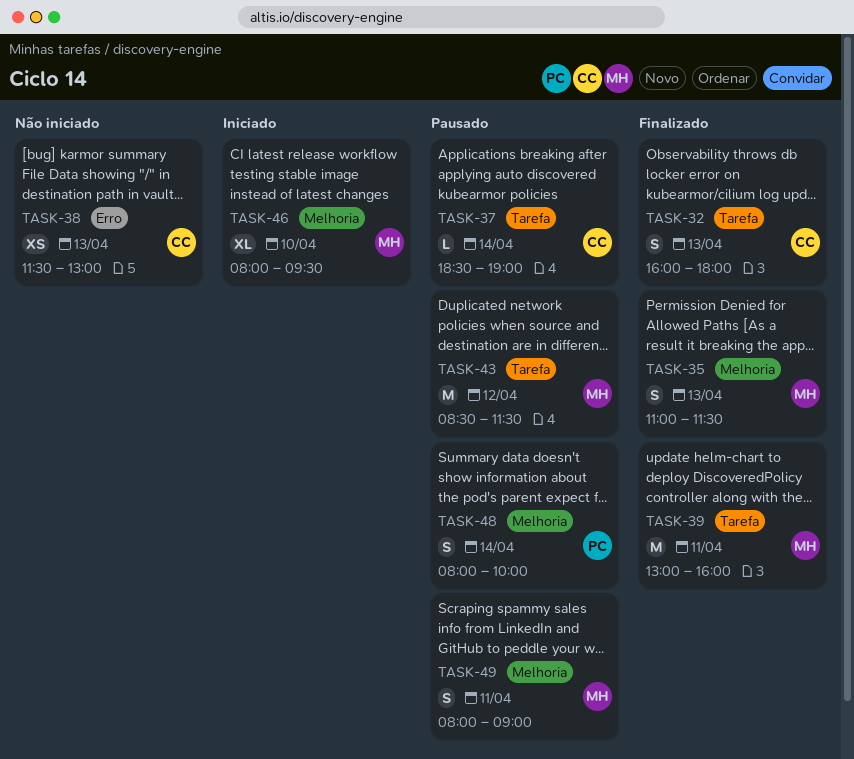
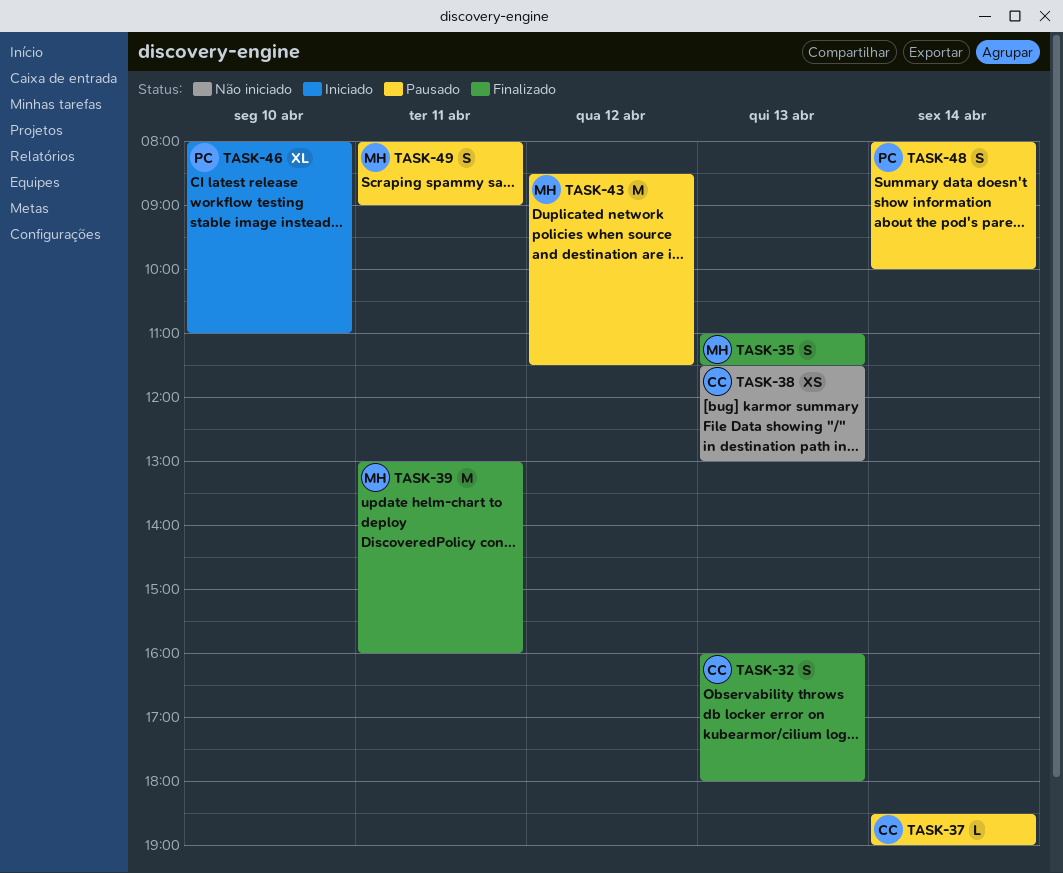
TASK-46, owner: MH -> PC
TASK-46, ends: 09:30 -> 11:00

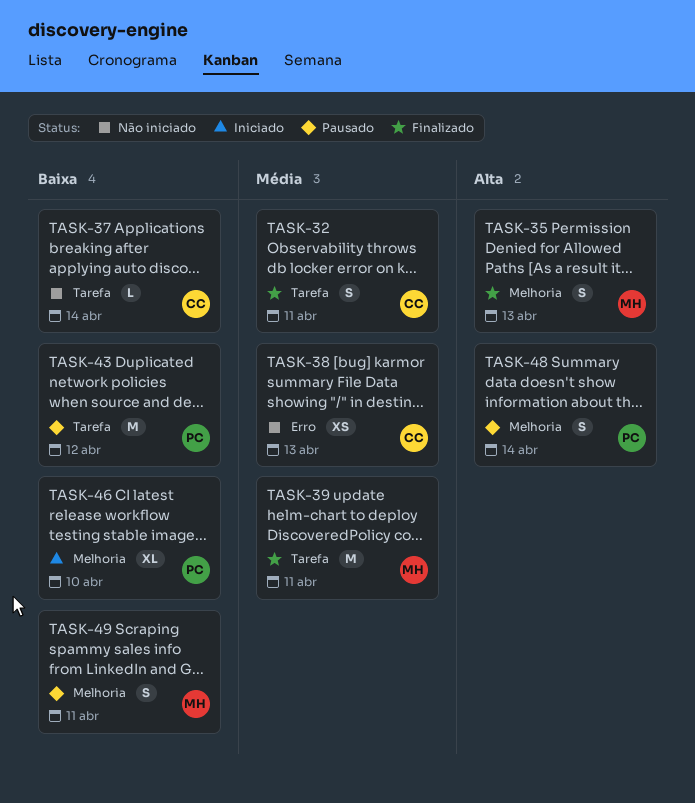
TASK-32, day: Apr 13 -> Apr 11
TASK-37, status: Pausado -> Não iniciado
TASK-43, owner: MH -> PC

